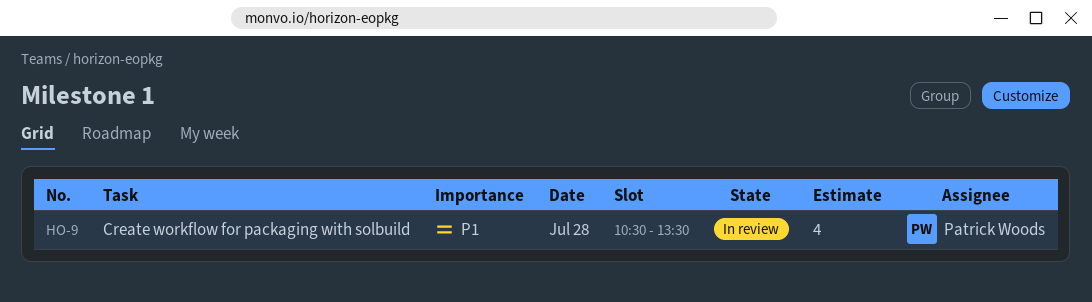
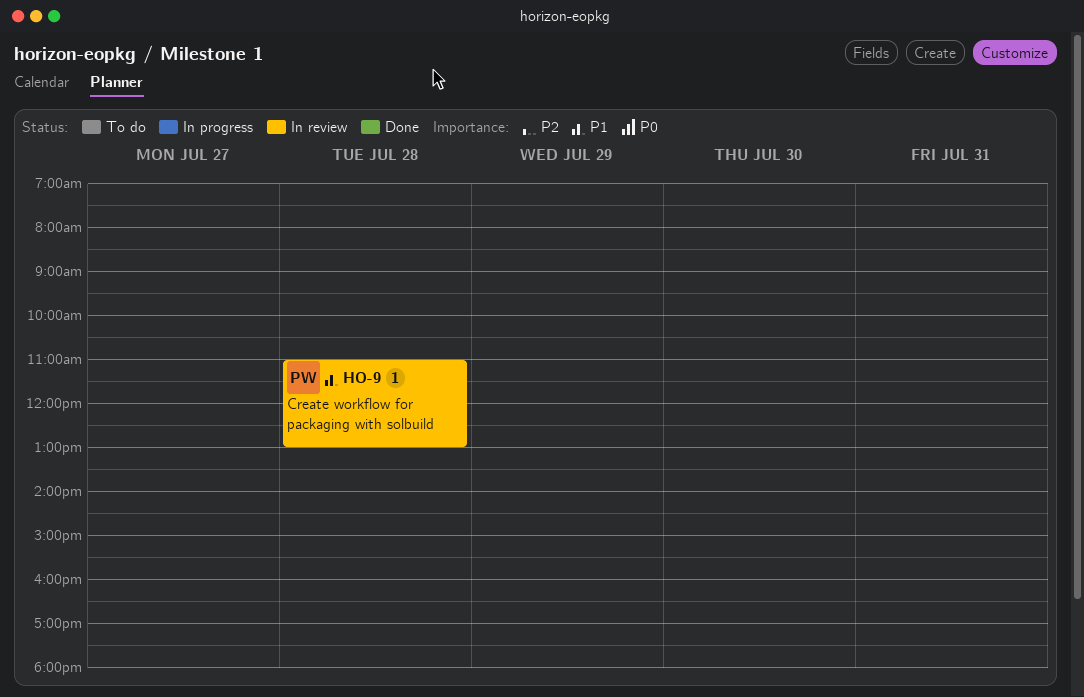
HO-9, estimate: 4 -> 1
HO-9, begins: 10:30 -> 11:00
HO-9, ends: 13:30 -> 13:00

